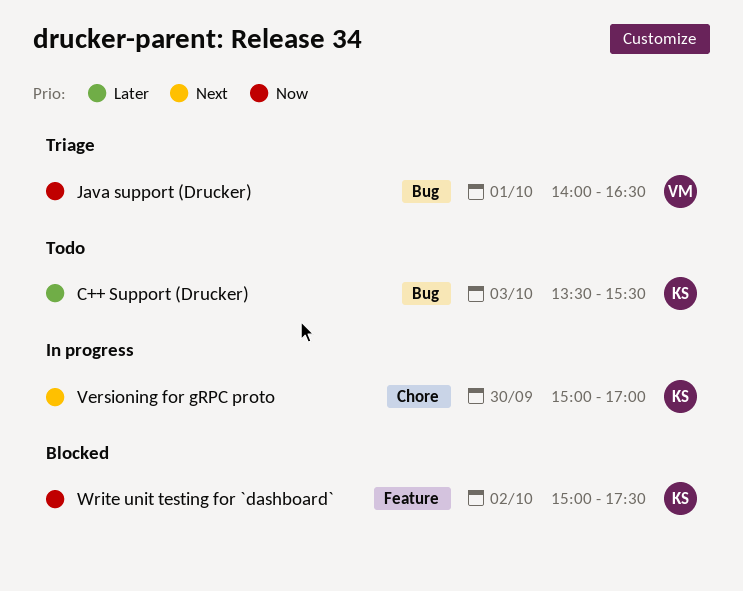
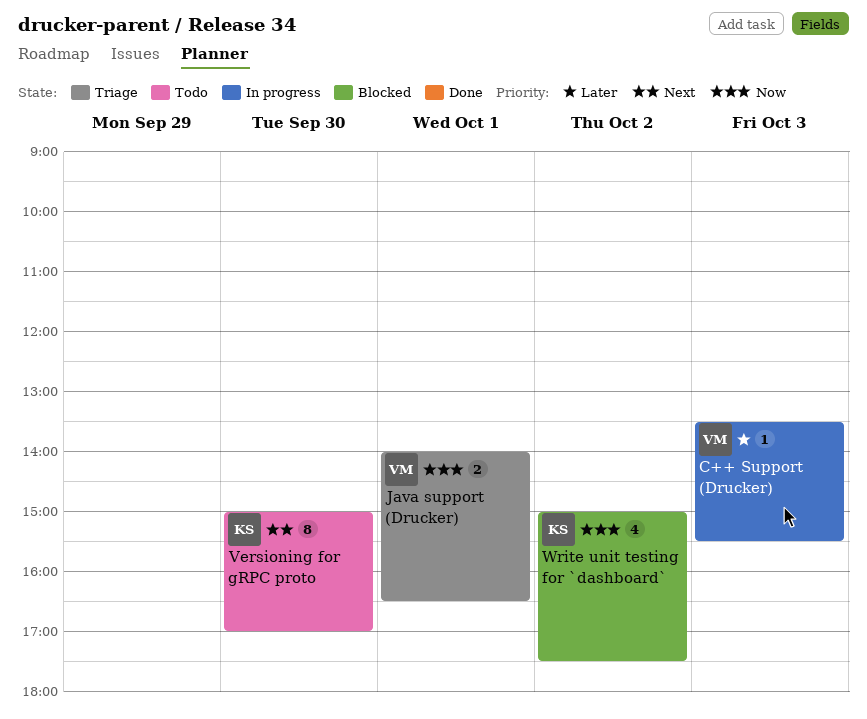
C++ Support (Drucker), status: Todo -> In progress
C++ Support (Drucker), owner: KS -> VM
Versioning for gRPC proto, status: In progress -> Todo

